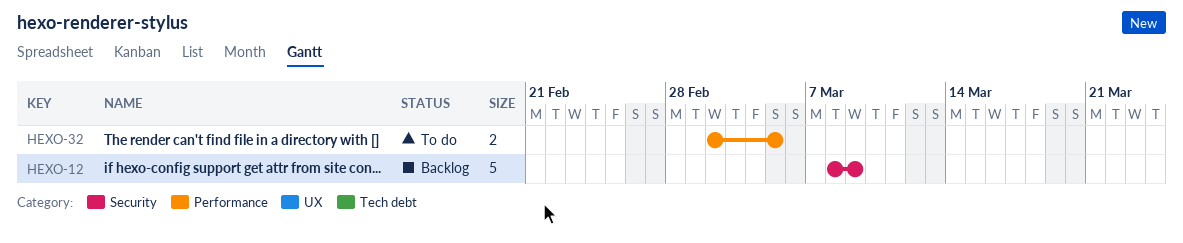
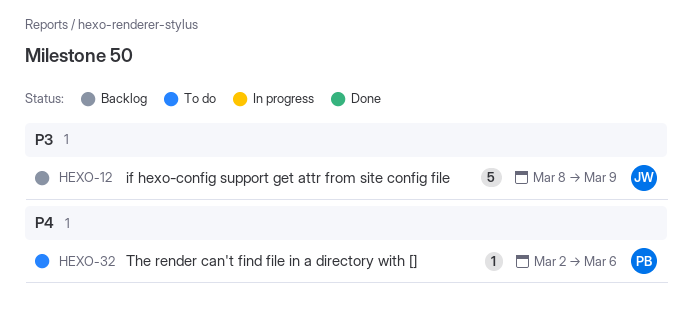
HEXO-32, estimate: 2 -> 1
HEXO-32, due: Mar 5 -> Mar 6

